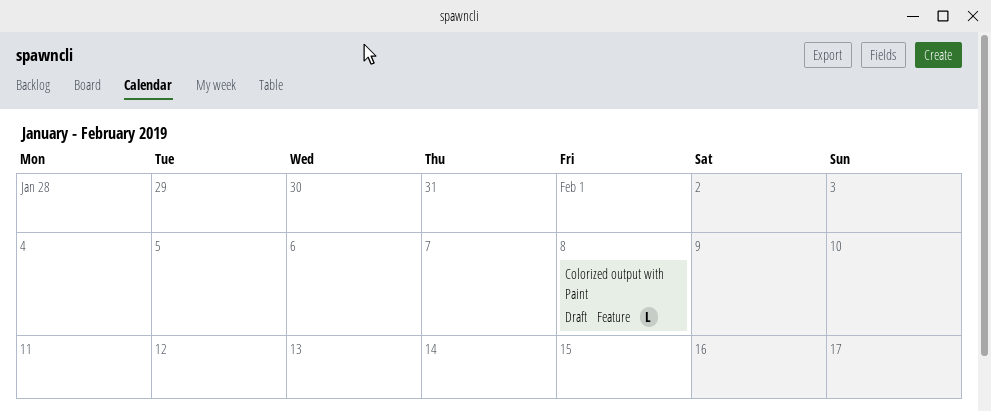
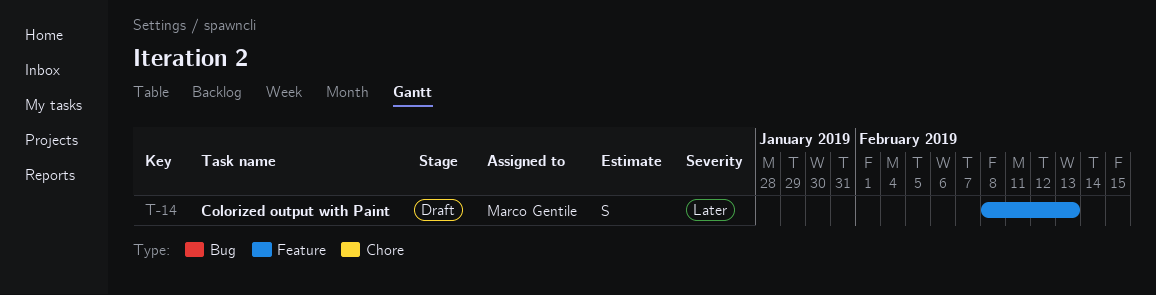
Colorized output with Paint, estimate: L -> S
Colorized output with Paint, due: Feb 8 -> Feb 13

